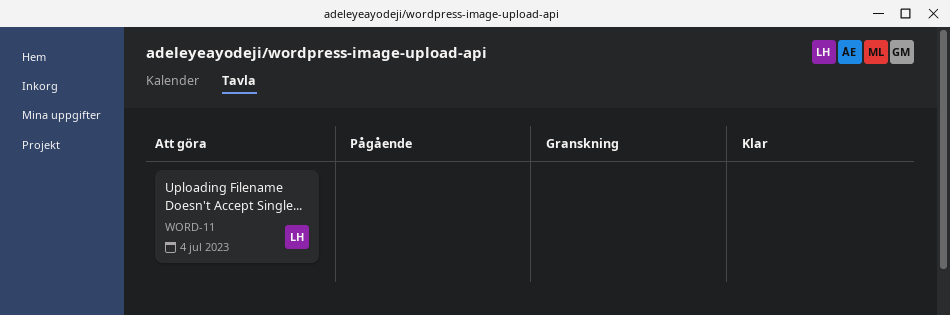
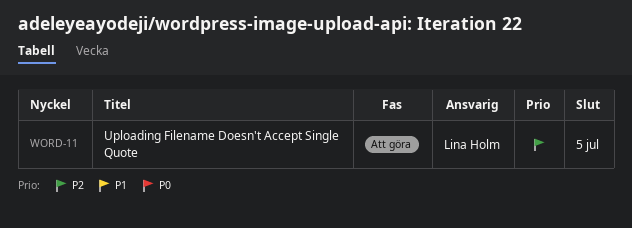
WORD-11, due: Jul 4 -> Jul 5

